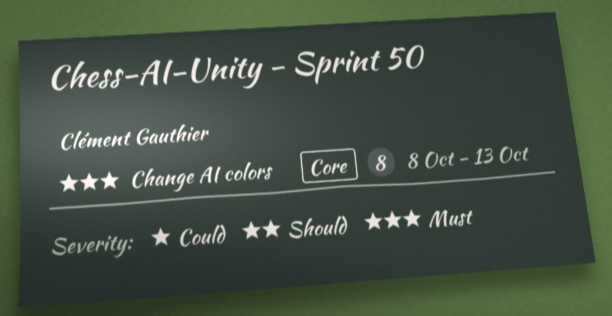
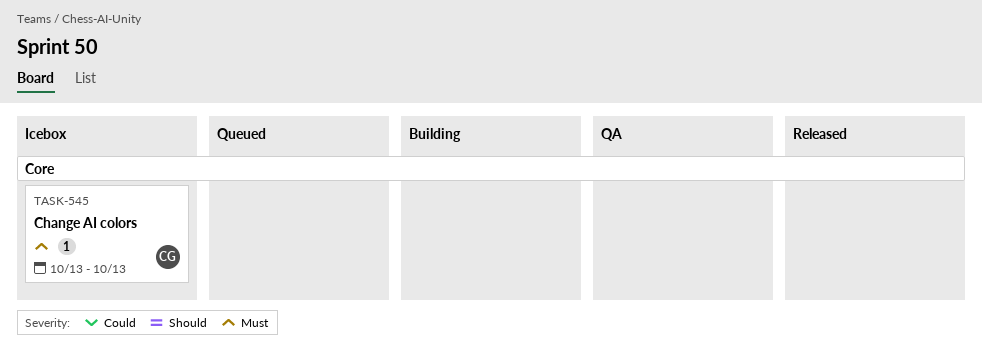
Change AI colors, estimate: 8 -> 1
Change AI colors, start: Oct 8 -> Oct 13

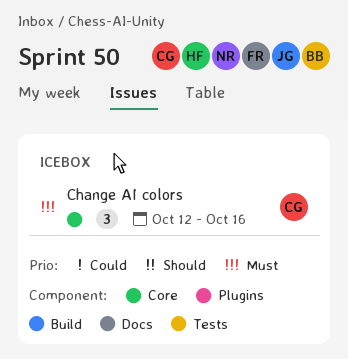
Change AI colors, estimate: 1 -> 3
Change AI colors, start: Oct 13 -> Oct 12
Change AI colors, due: Oct 13 -> Oct 16

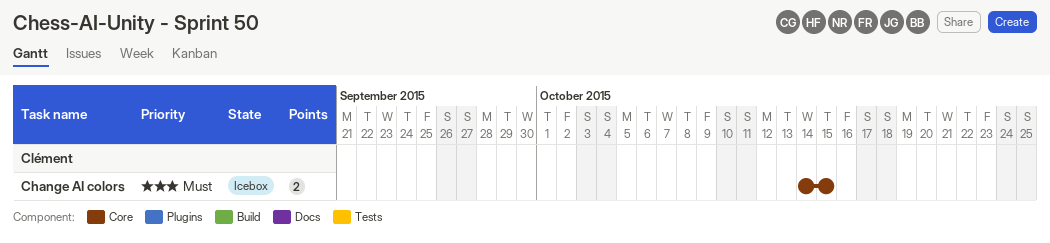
Change AI colors, estimate: 3 -> 2
Change AI colors, start: Oct 12 -> Oct 14
Change AI colors, due: Oct 16 -> Oct 15

